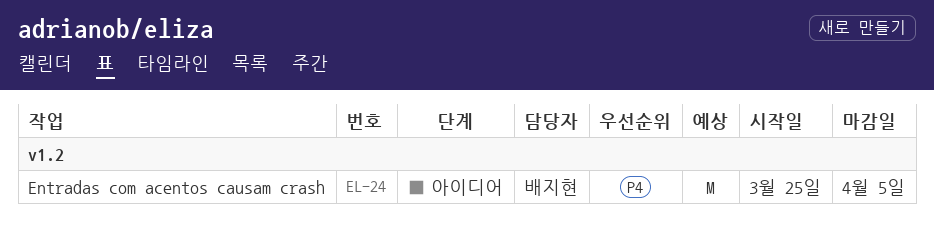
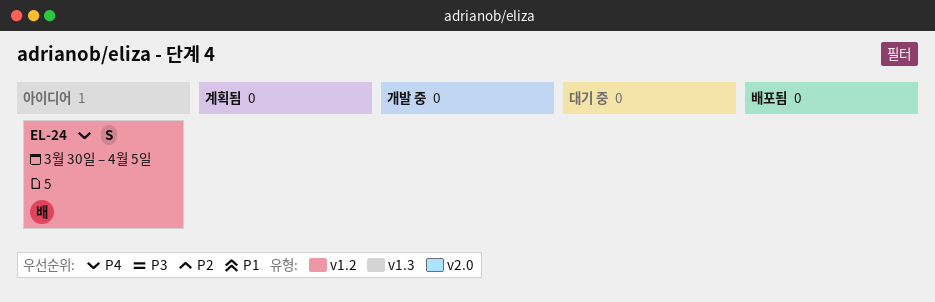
EL-24, estimate: M -> S
EL-24, start: Mar 25 -> Mar 30

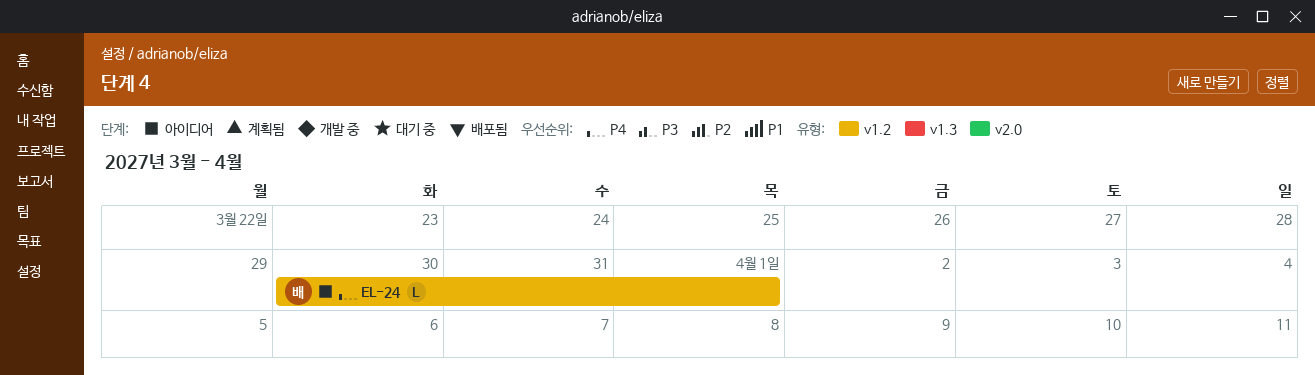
EL-24, estimate: S -> L
EL-24, due: Apr 5 -> Apr 1

